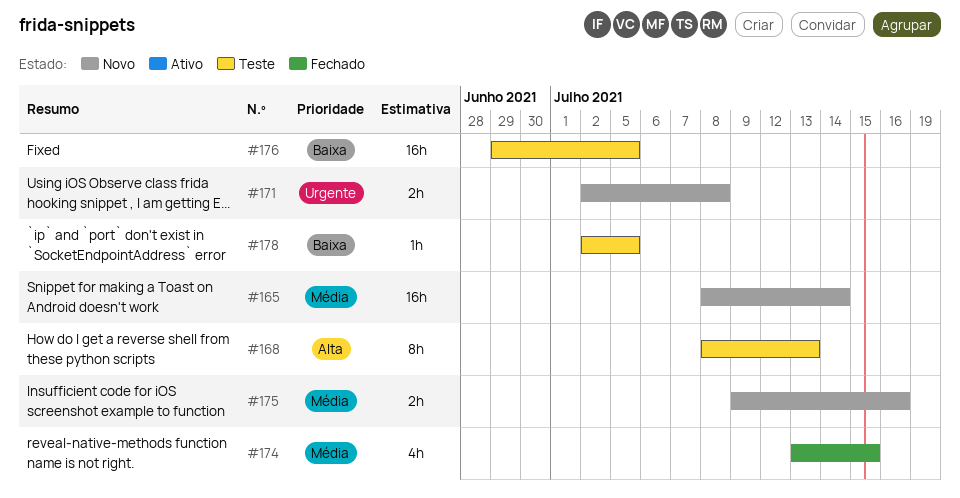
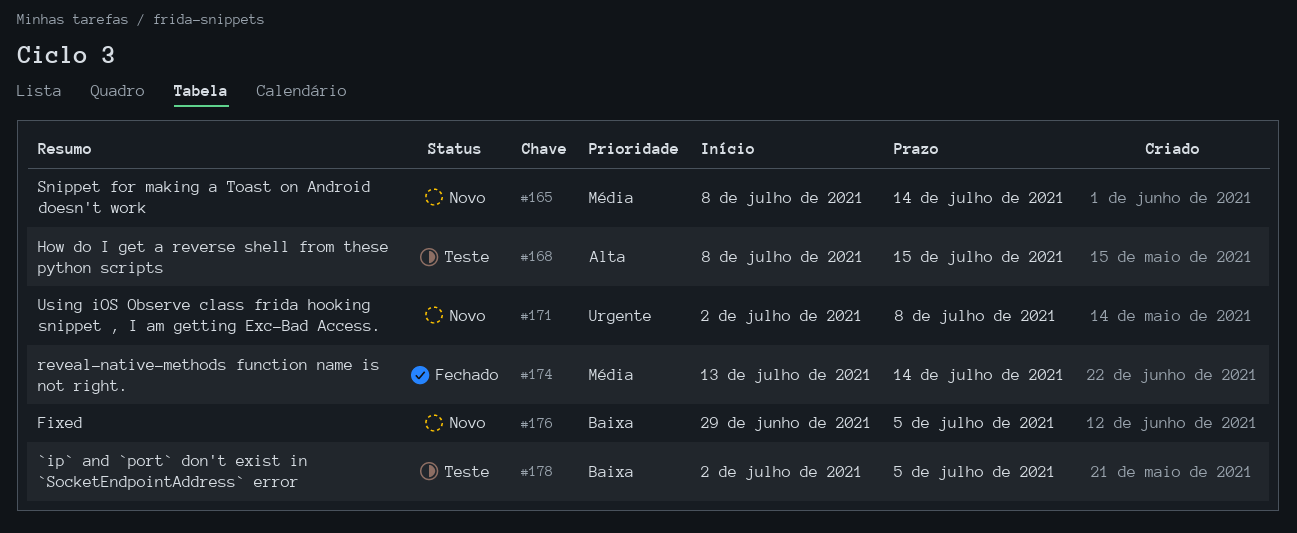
#168, due: Jul 13 -> Jul 15
#174, due: Jul 15 -> Jul 14
#175: present -> none
#176, status: Teste -> Novo

